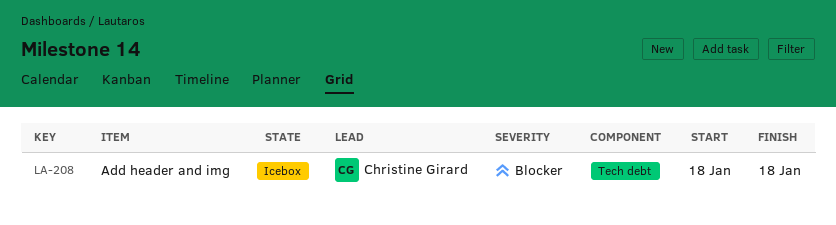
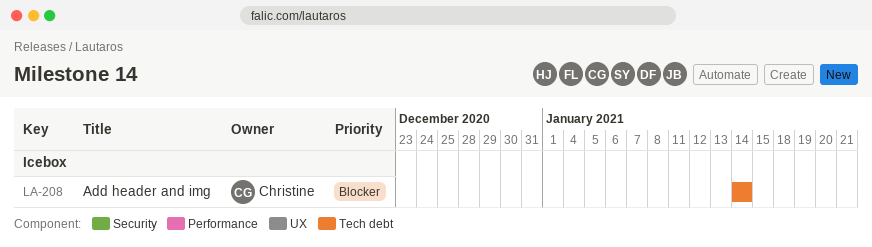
LA-208, start: Jan 18 -> Jan 14
LA-208, due: Jan 18 -> Jan 14

